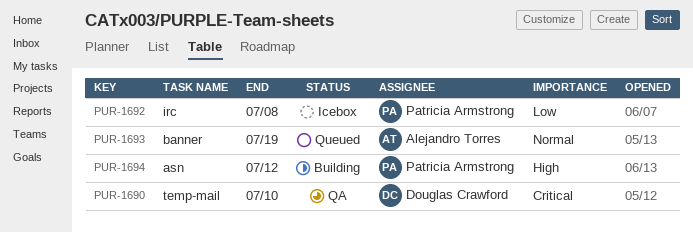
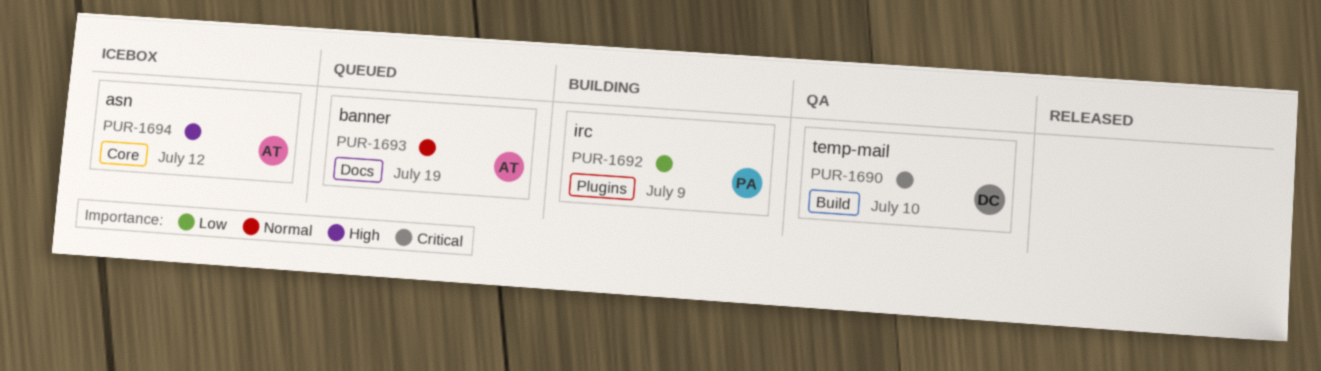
PUR-1692, status: Icebox -> Building
PUR-1692, due: Jul 8 -> Jul 9
PUR-1694, status: Building -> Icebox
PUR-1694, owner: Patricia Armstrong -> Alejandro Torres

